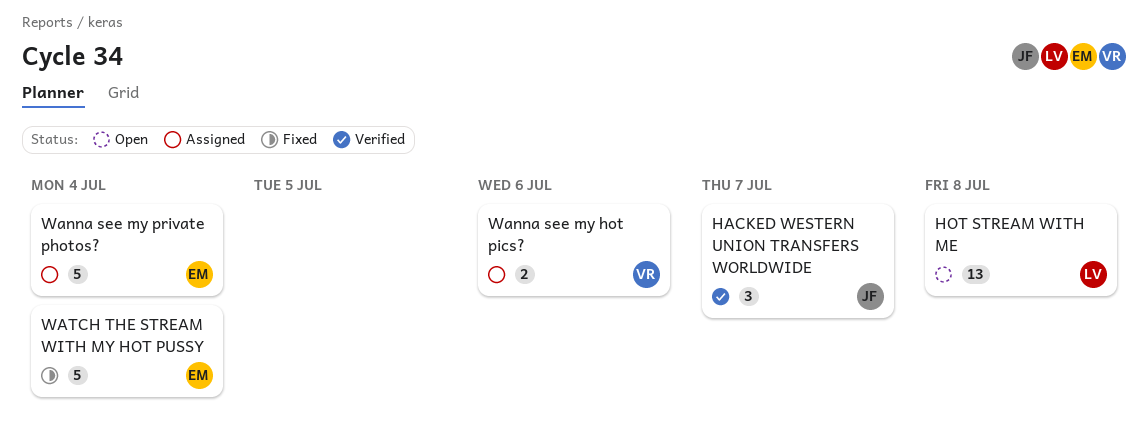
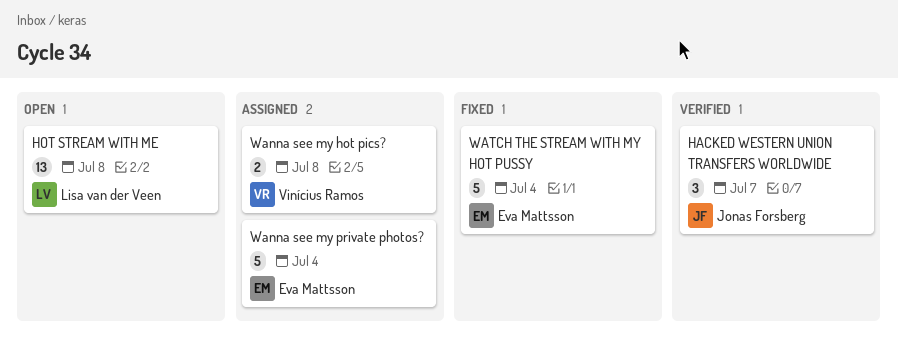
Wanna see my hot pics?, due: Jul 6 -> Jul 8

